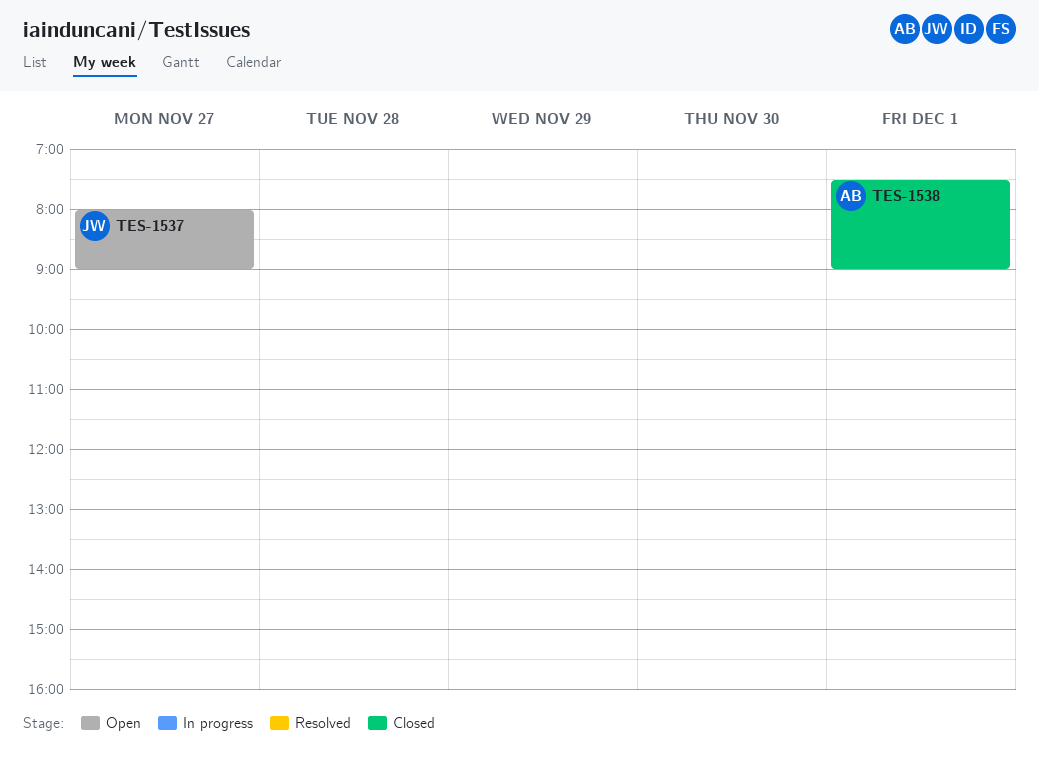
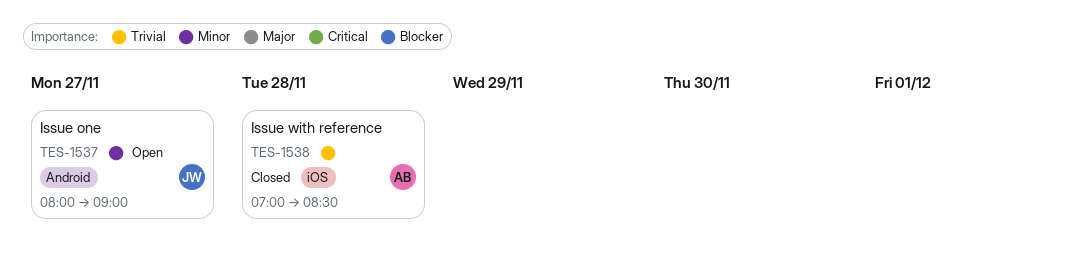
TES-1538, day: Dec 1 -> Nov 28
TES-1538, begins: 07:30 -> 07:00
TES-1538, ends: 09:00 -> 08:30

